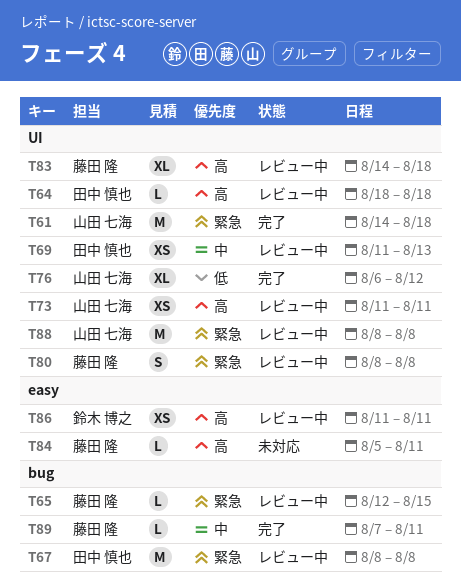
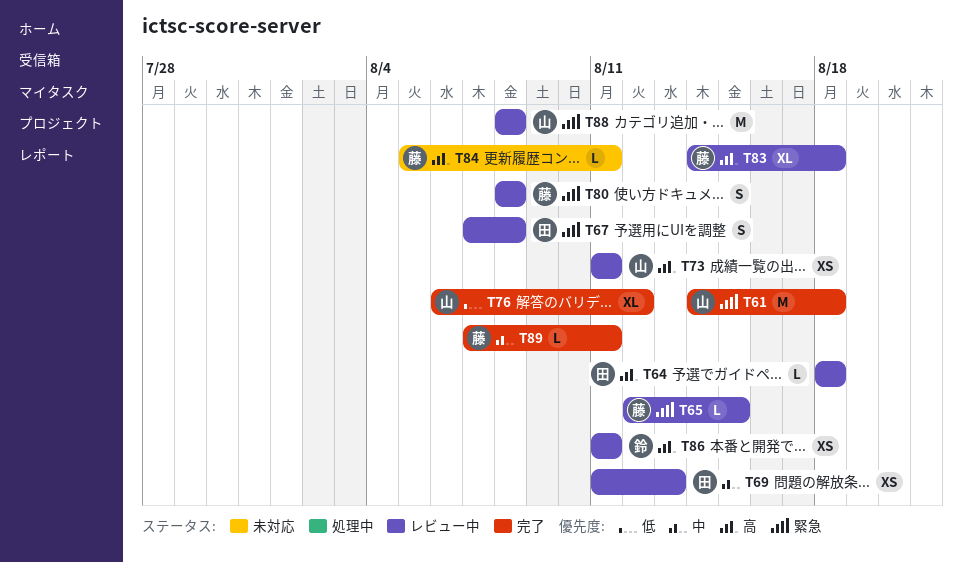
T67, estimate: M -> S
T67, start: Aug 8 -> Aug 7

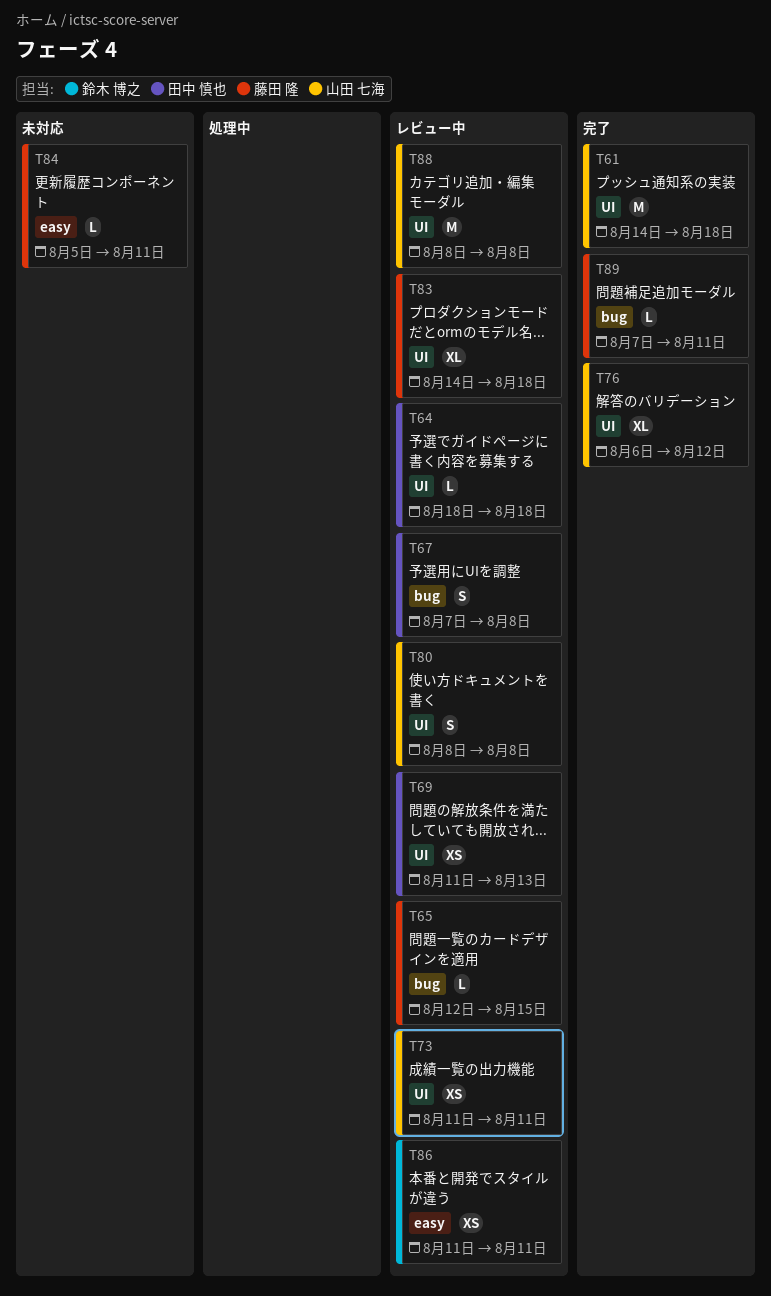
T80, owner: 藤田 隆 -> 山田 七海

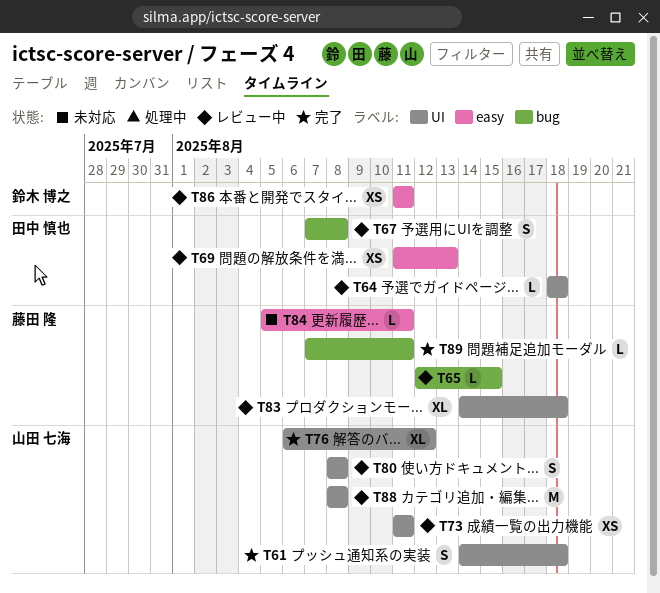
T61, estimate: M -> S
T69, label: UI -> easy

